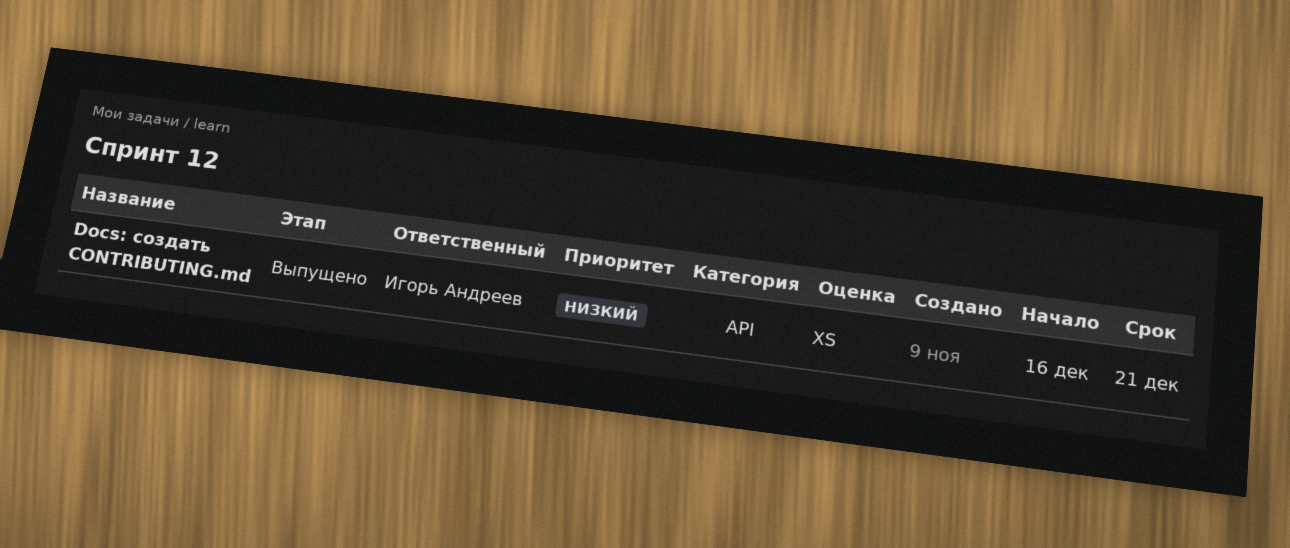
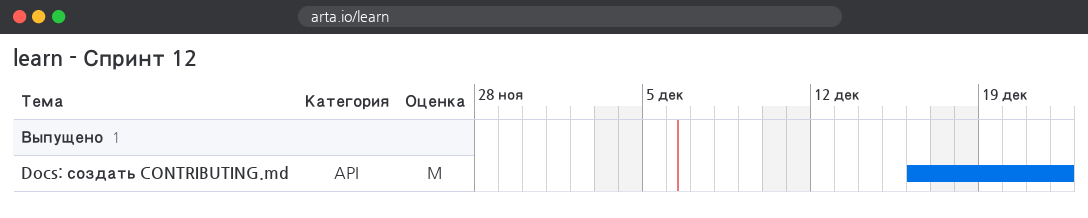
Docs: создать CONTRIBUTING.md, estimate: XS -> M
Docs: создать CONTRIBUTING.md, due: Dec 21 -> Dec 22

